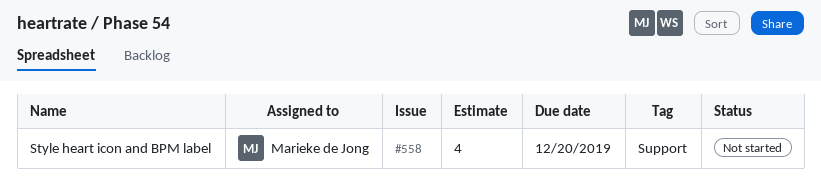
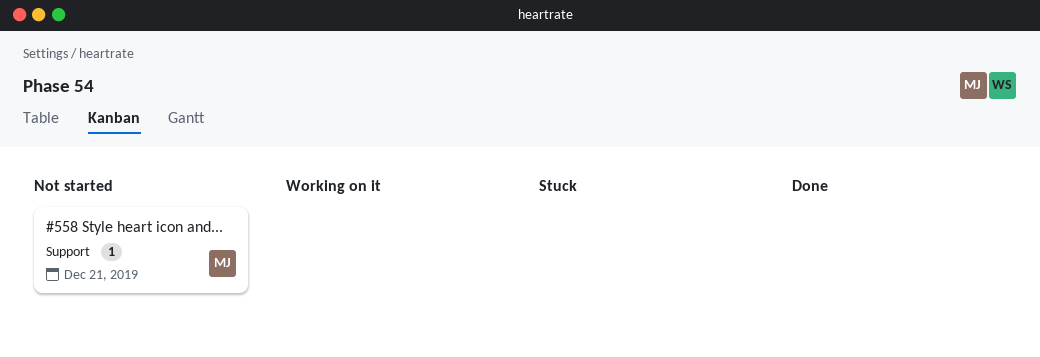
#558, estimate: 4 -> 1
#558, due: Dec 20 -> Dec 21

